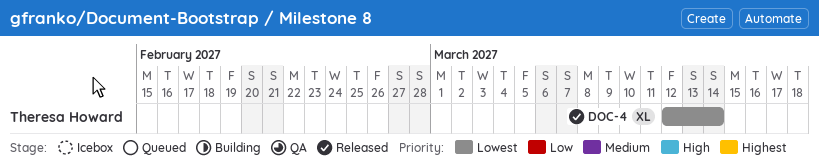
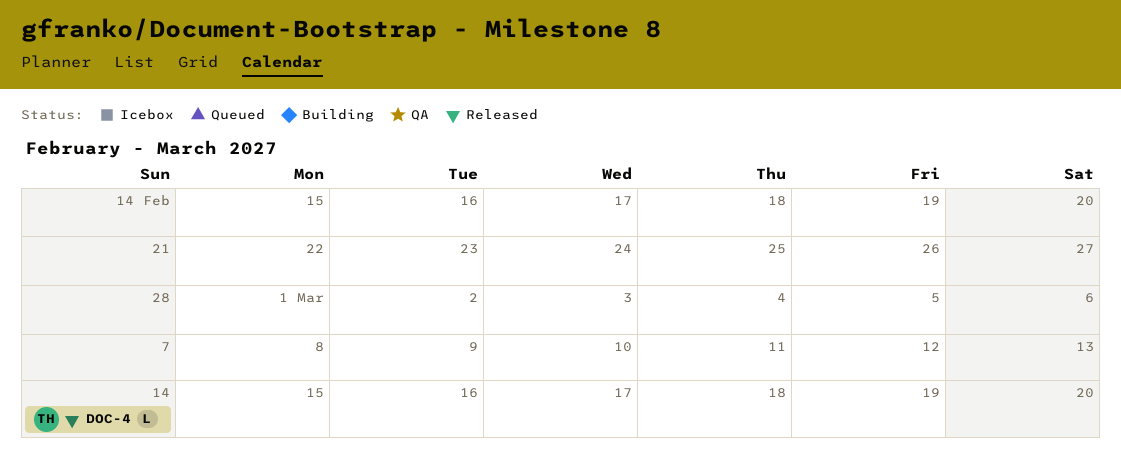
DOC-4, estimate: XL -> L
DOC-4, start: Mar 12 -> Mar 14

